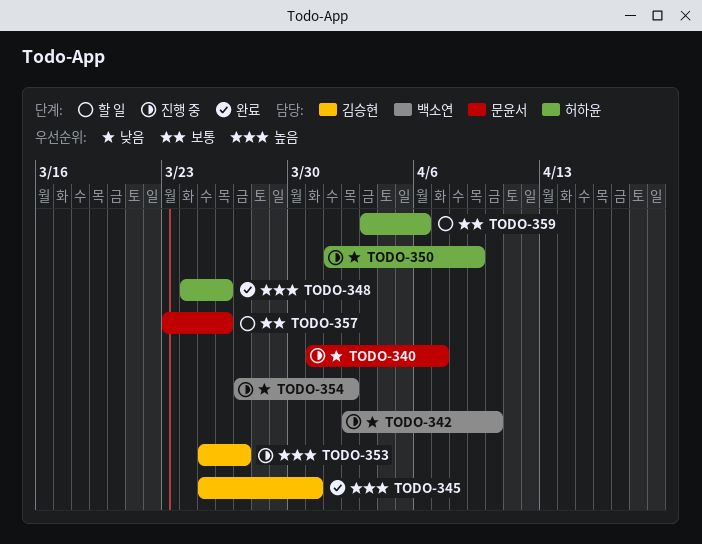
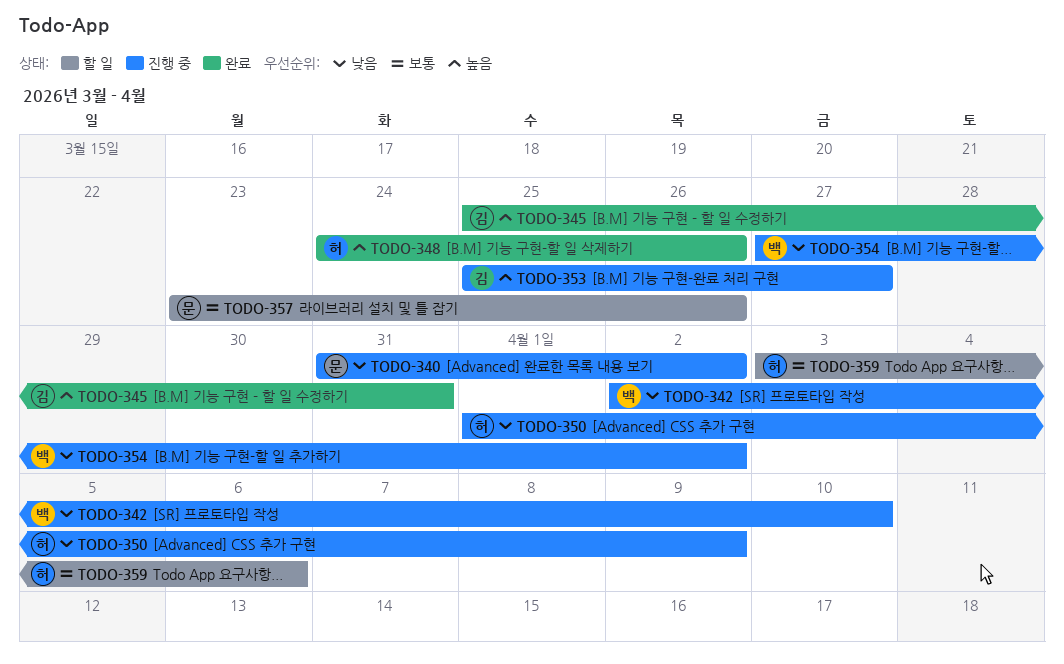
TODO-340, due: Apr 7 -> Apr 2

